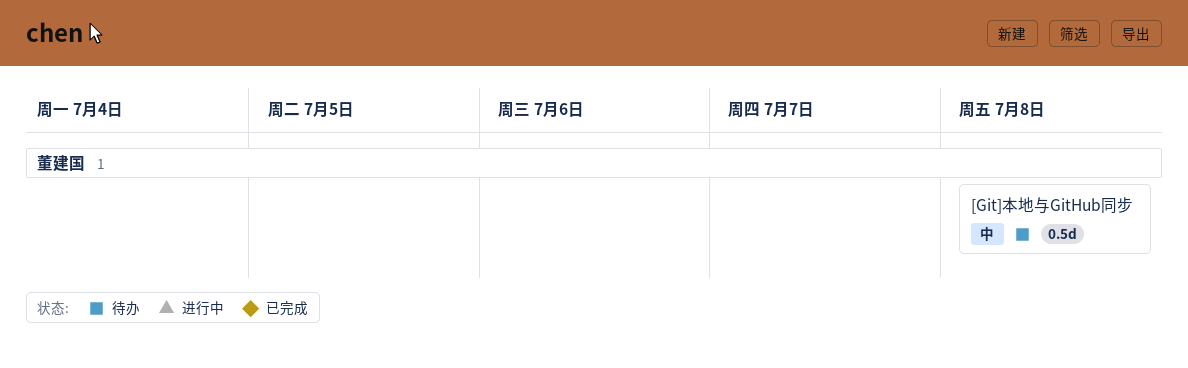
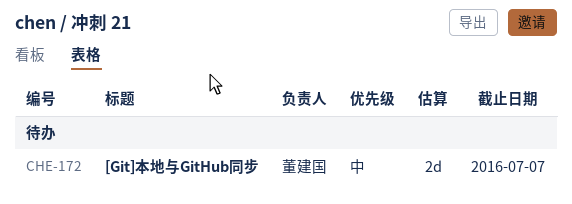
[Git]本地与GitHub同步, estimate: 0.5d -> 2d
[Git]本地与GitHub同步, due: Jul 8 -> Jul 7

